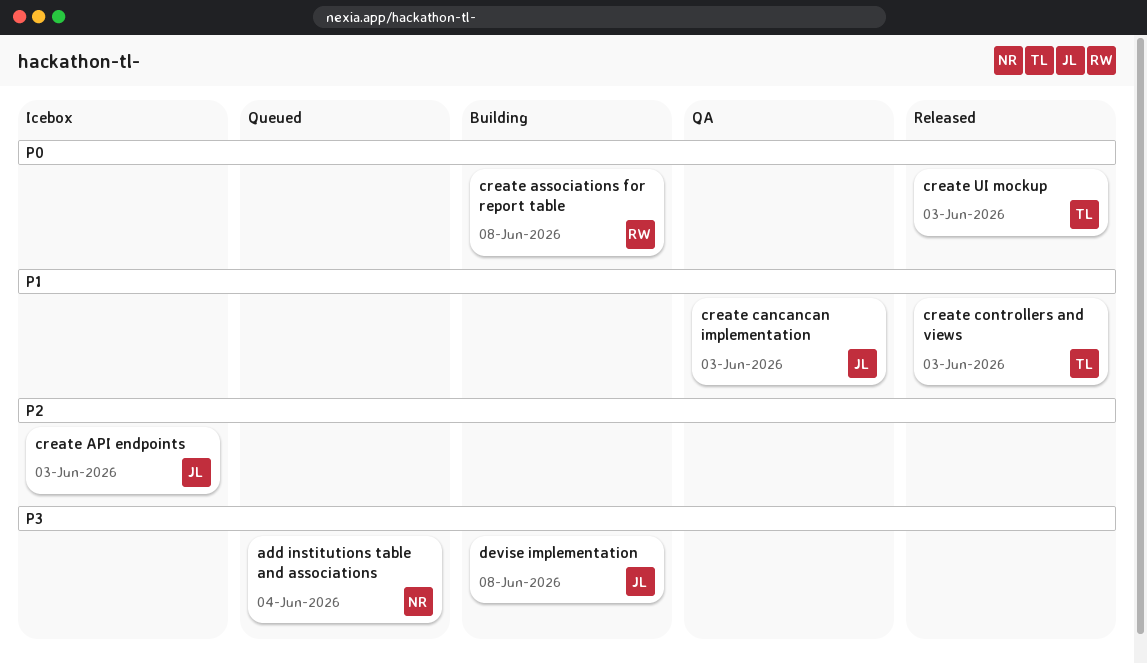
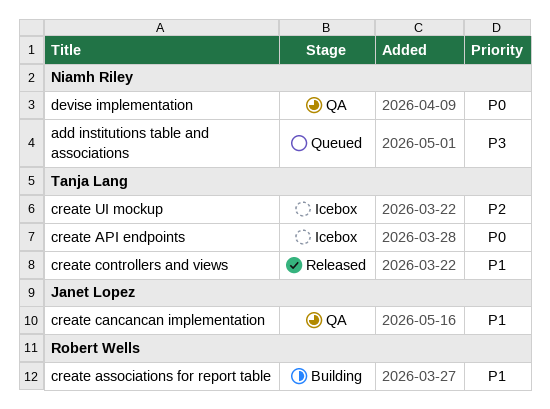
create API endpoints, owner: Janet Lopez -> Tanja Lang
create API endpoints, priority: P2 -> P0
create associations for report table, priority: P0 -> P1
create UI mockup, status: Released -> Icebox
create UI mockup, priority: P0 -> P2
devise implementation, status: Building -> QA
devise implementation, owner: Janet Lopez -> Niamh Riley
devise implementation, priority: P3 -> P0

